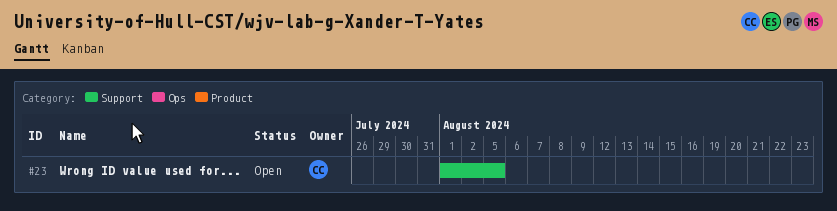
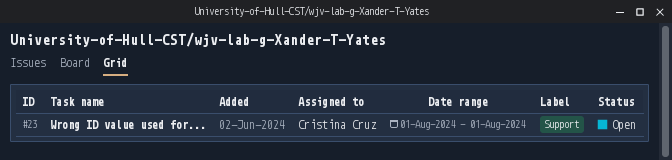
#23, due: Aug 5 -> Aug 1

